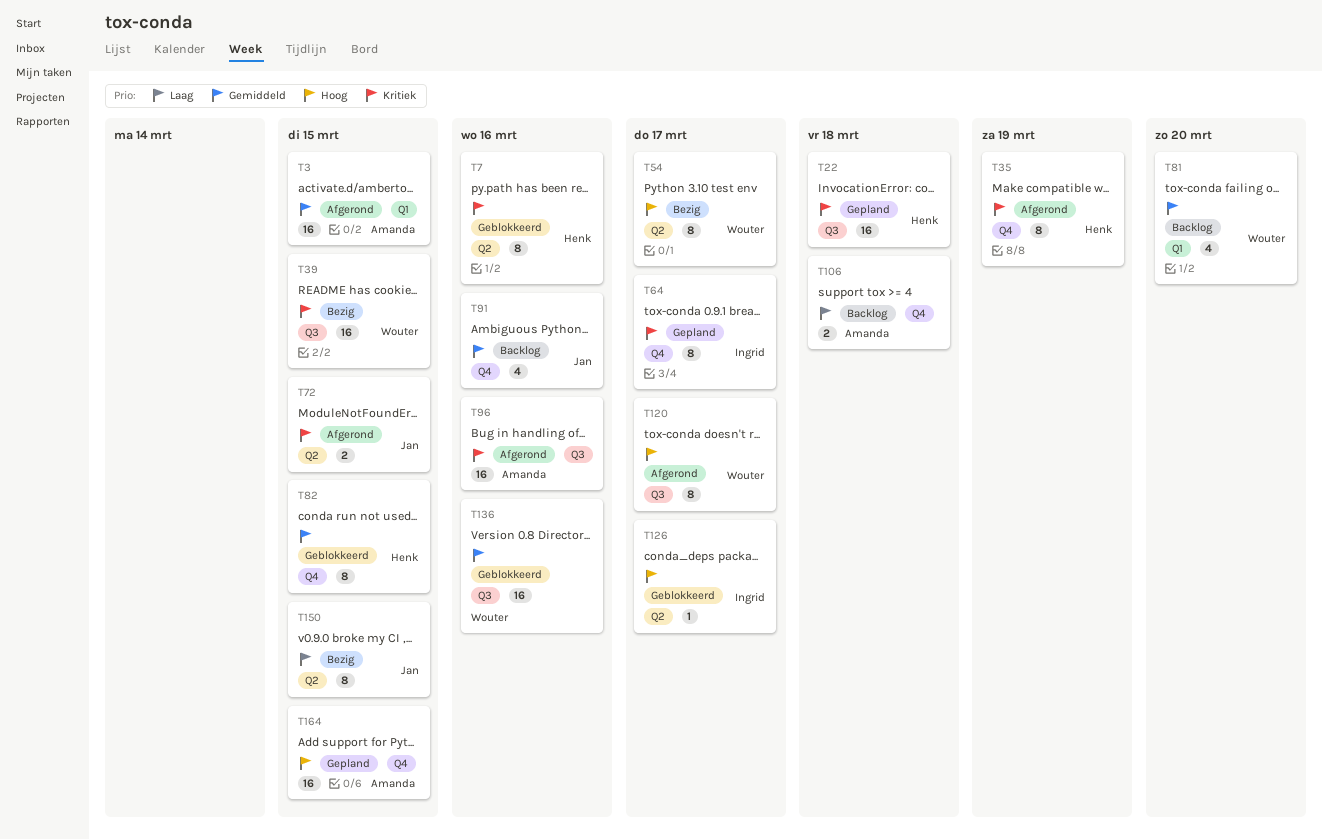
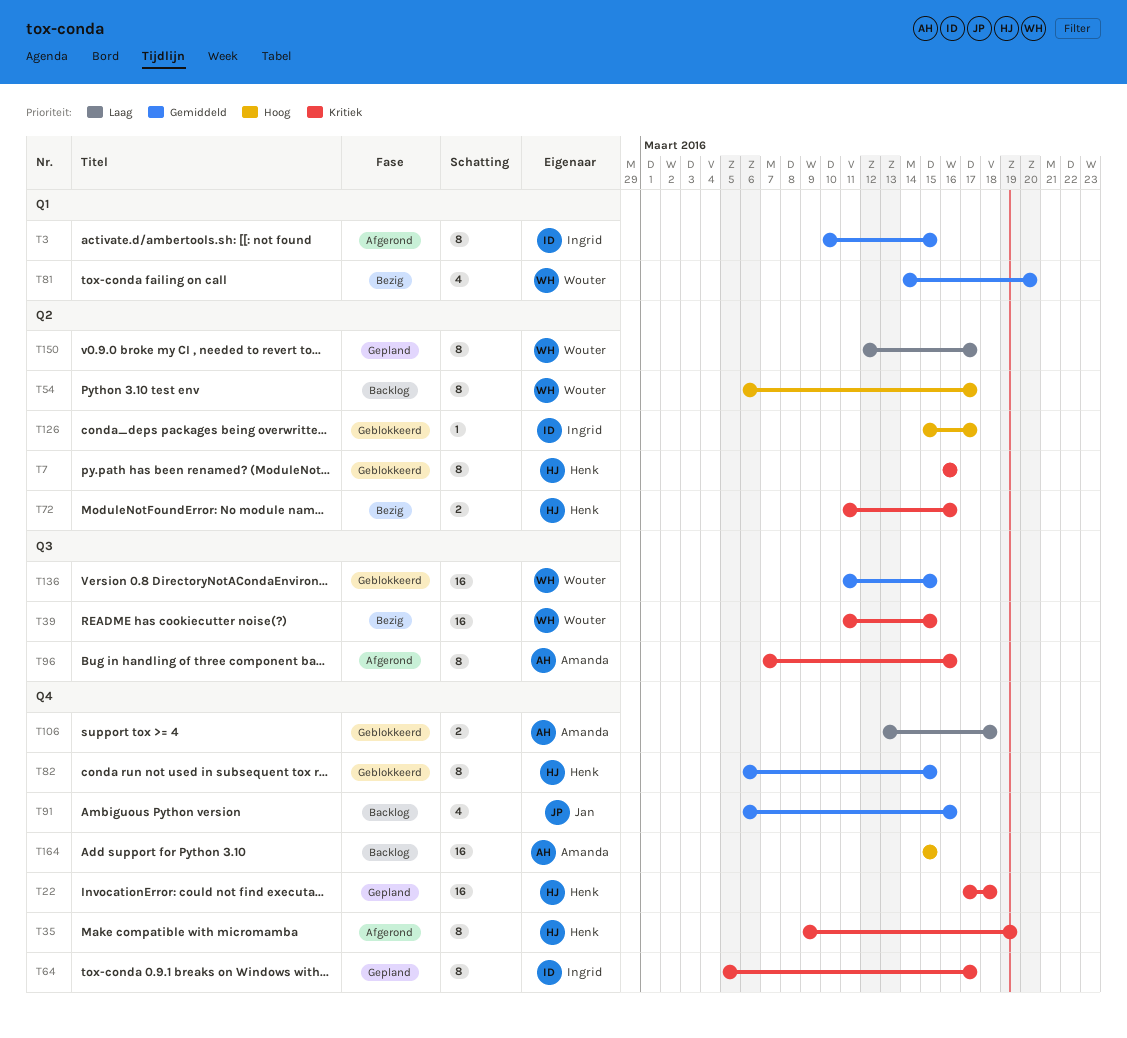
T3, owner: Amanda -> Ingrid
T3, estimate: 16 -> 8
T22, label: Q3 -> Q4
T54, status: Bezig -> Backlog
T72, status: Afgerond -> Bezig
T72, owner: Jan -> Henk
T72, due: Mar 15 -> Mar 16
T81, status: Backlog -> Bezig
T96, estimate: 16 -> 8
T106, status: Backlog -> Geblokkeerd
T120: present -> none
T136, due: Mar 16 -> Mar 15
T150, status: Bezig -> Gepland
T150, owner: Jan -> Wouter
T150, due: Mar 15 -> Mar 17
T164, status: Gepland -> Backlog

